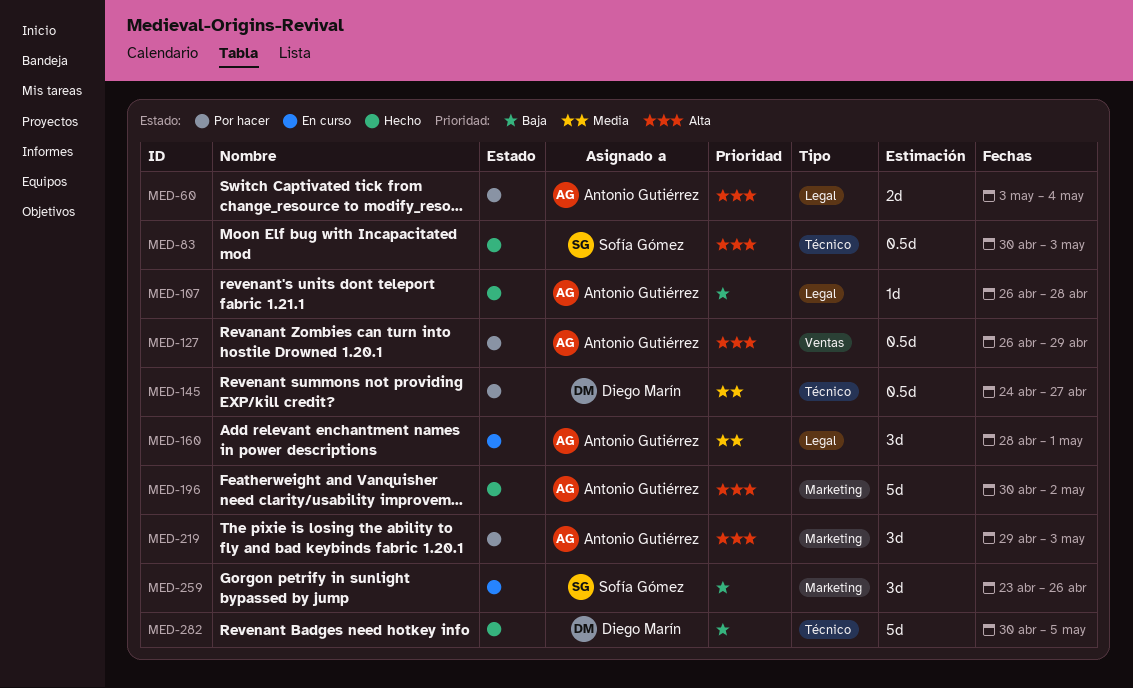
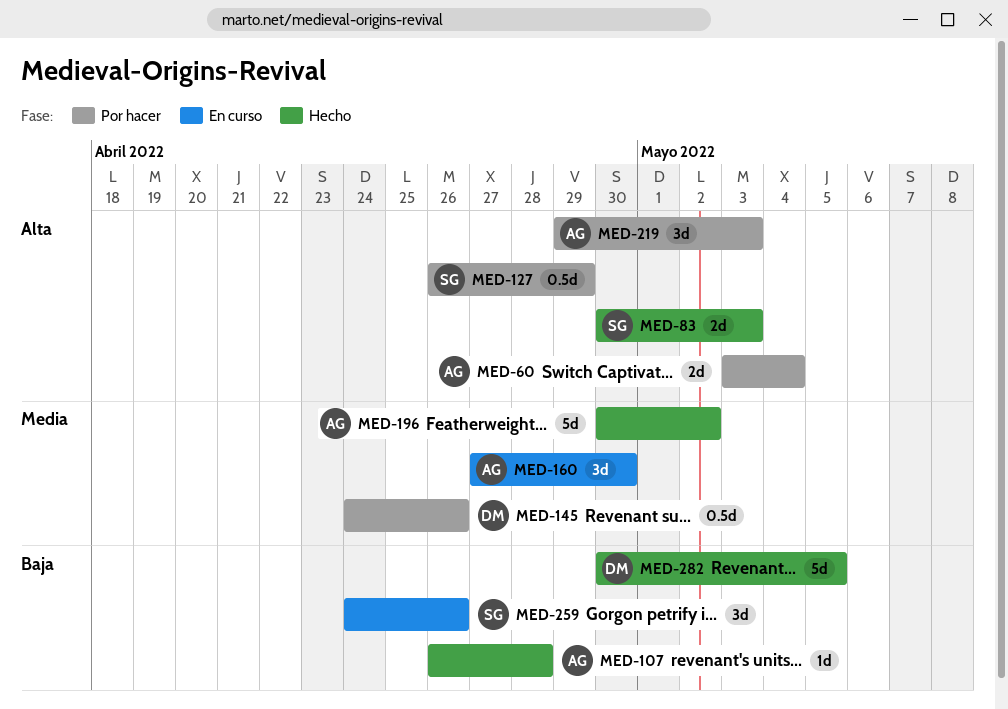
MED-83, estimate: 0.5d -> 2d
MED-127, owner: Antonio Gutiérrez -> Sofía Gómez
MED-145, due: Apr 27 -> Apr 26
MED-160, start: Apr 28 -> Apr 27
MED-160, due: May 1 -> Apr 30
MED-196, priority: Alta -> Media
MED-259, start: Apr 23 -> Apr 24

